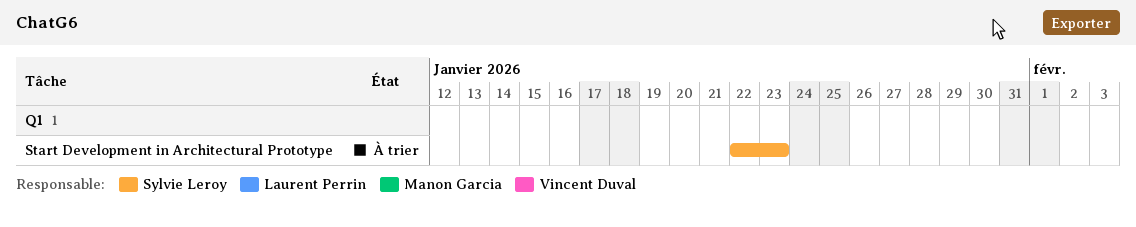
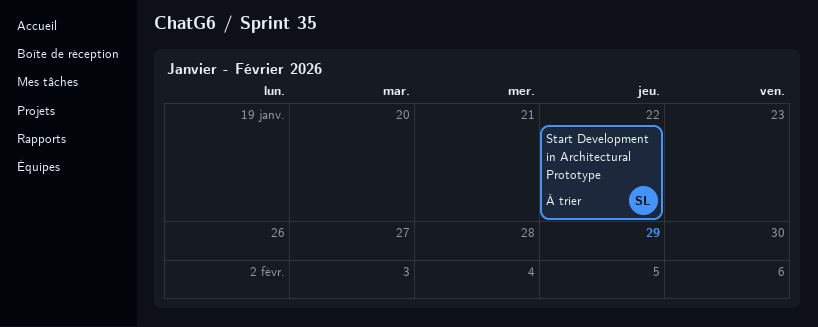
Start Development in Architectural Prototype, due: Jan 23 -> Jan 22

